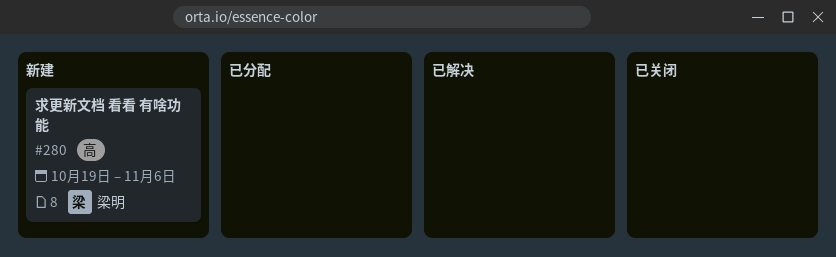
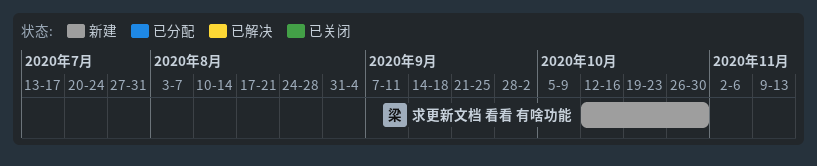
求更新文档 看看 有啥功能, start: Oct 19 -> Oct 12
求更新文档 看看 有啥功能, due: Nov 6 -> Oct 30

